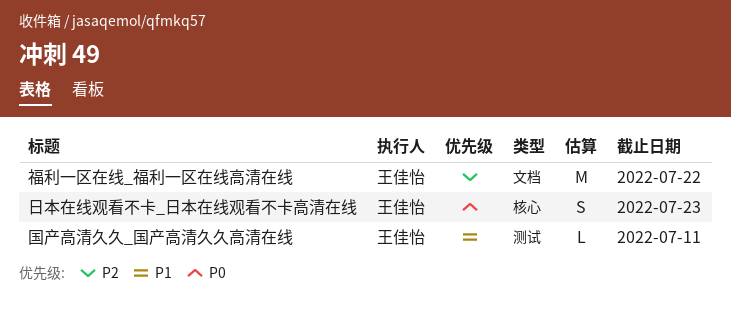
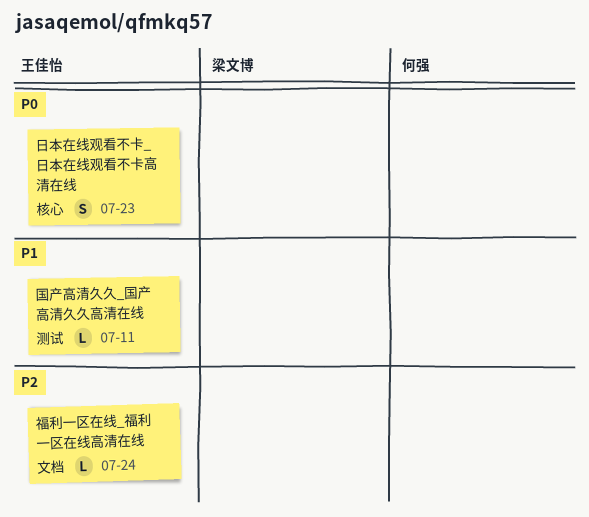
福利一区在线_福利一区在线高清在线, estimate: M -> L
福利一区在线_福利一区在线高清在线, due: Jul 22 -> Jul 24

